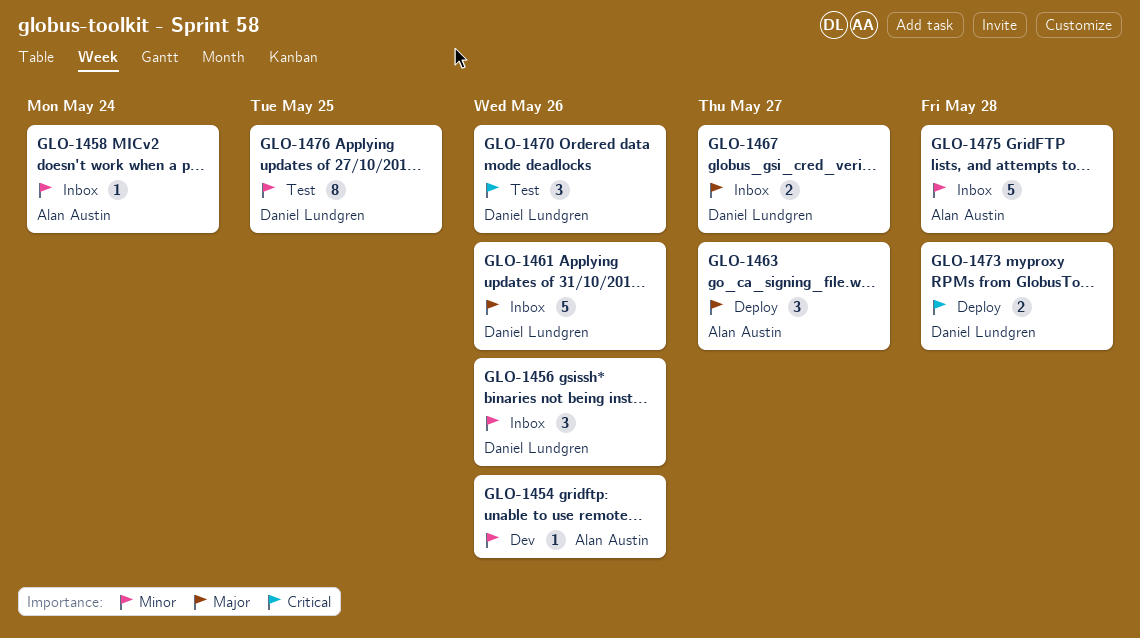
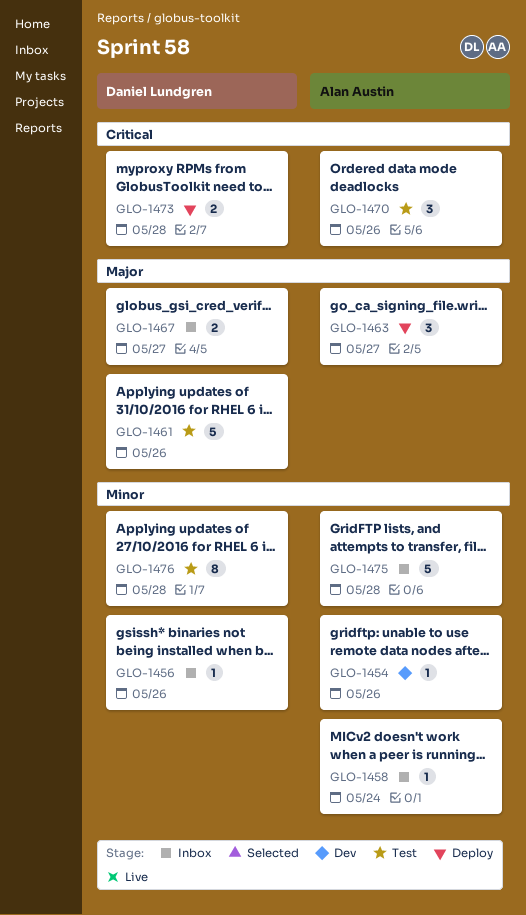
GLO-1456, estimate: 3 -> 1
GLO-1461, status: Inbox -> Test
GLO-1470, owner: Daniel Lundgren -> Alan Austin
GLO-1476, due: May 25 -> May 28

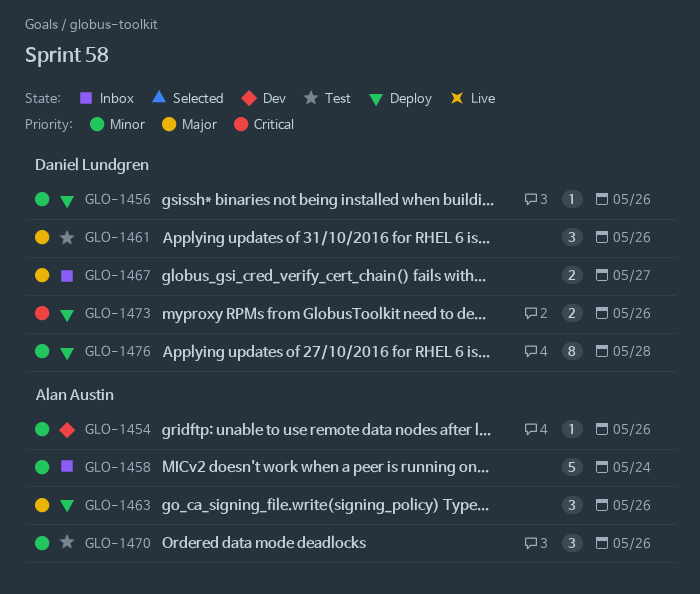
GLO-1456, status: Inbox -> Deploy
GLO-1458, estimate: 1 -> 5
GLO-1461, estimate: 5 -> 3
GLO-1463, due: May 27 -> May 26
GLO-1470, priority: Critical -> Minor
GLO-1473, due: May 28 -> May 26
GLO-1475: present -> none
GLO-1476, status: Test -> Deploy

